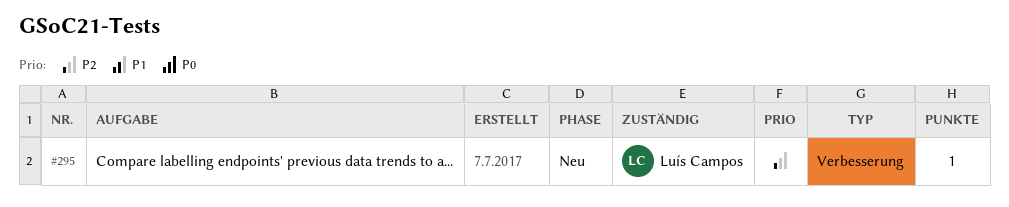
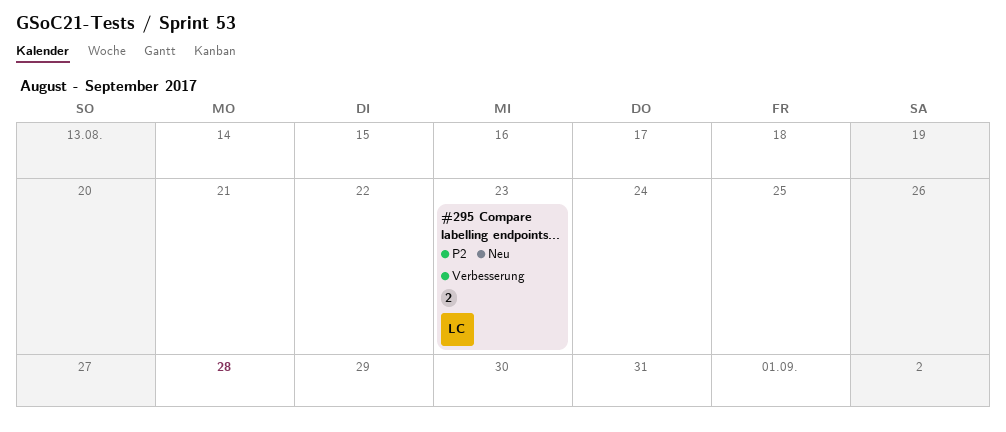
#295, estimate: 1 -> 2

